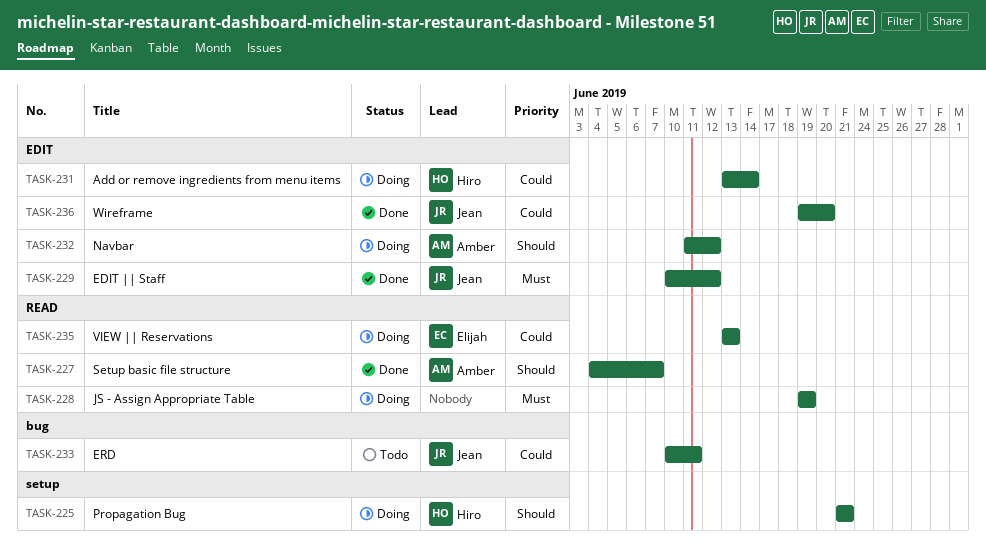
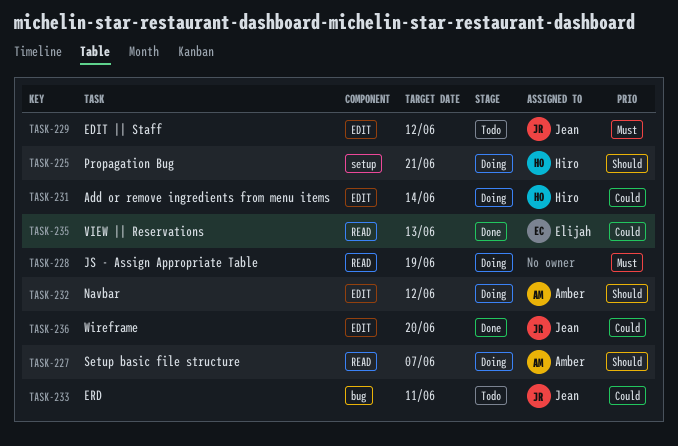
TASK-227, status: Done -> Doing
TASK-229, status: Done -> Todo
TASK-235, status: Doing -> Done

